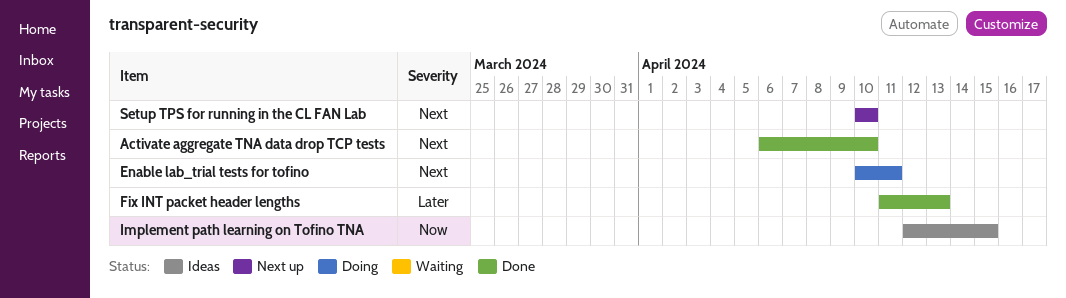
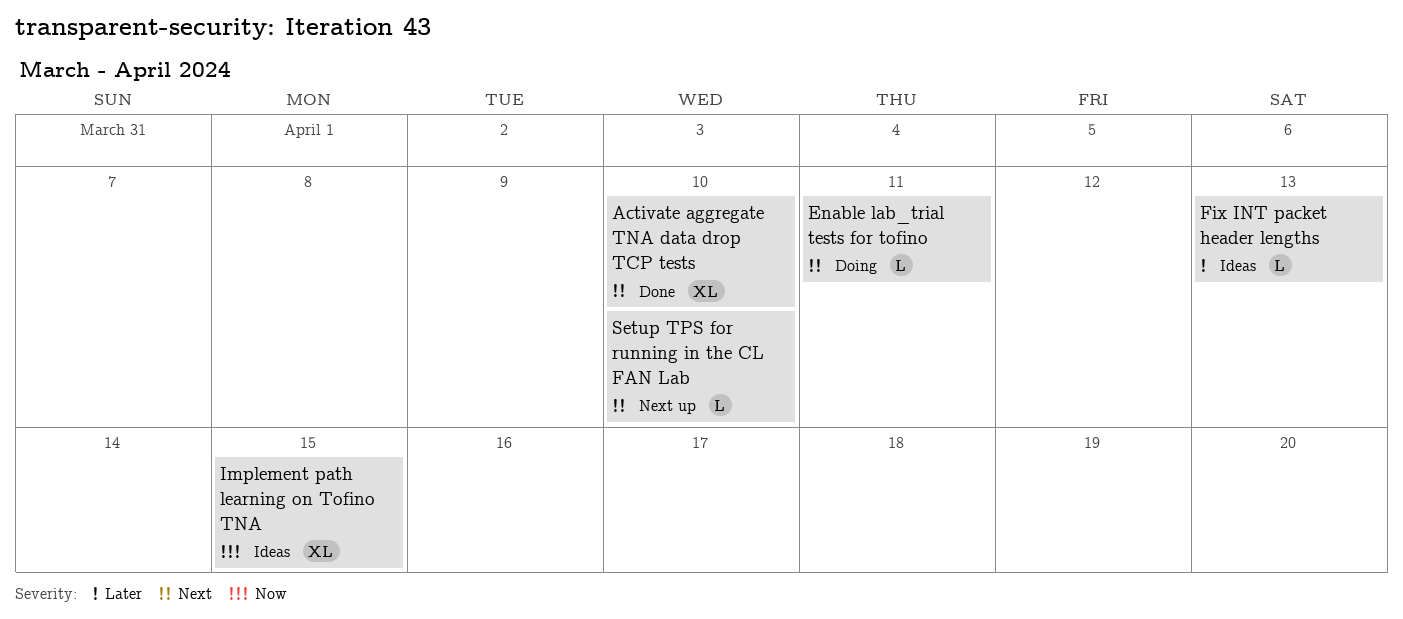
Fix INT packet header lengths, status: Done -> Ideas

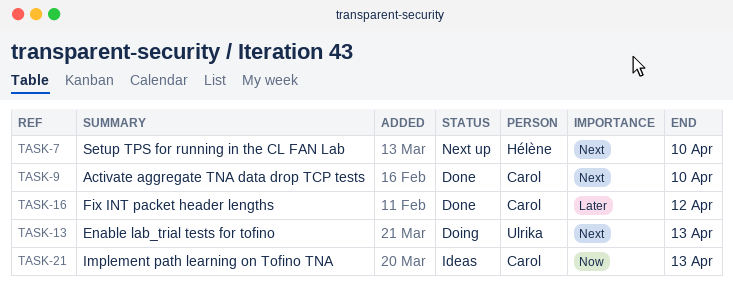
Enable lab_trial tests for tofino, due: Apr 11 -> Apr 13
Fix INT packet header lengths, status: Ideas -> Done
Fix INT packet header lengths, due: Apr 13 -> Apr 12
Implement path learning on Tofino TNA, due: Apr 15 -> Apr 13

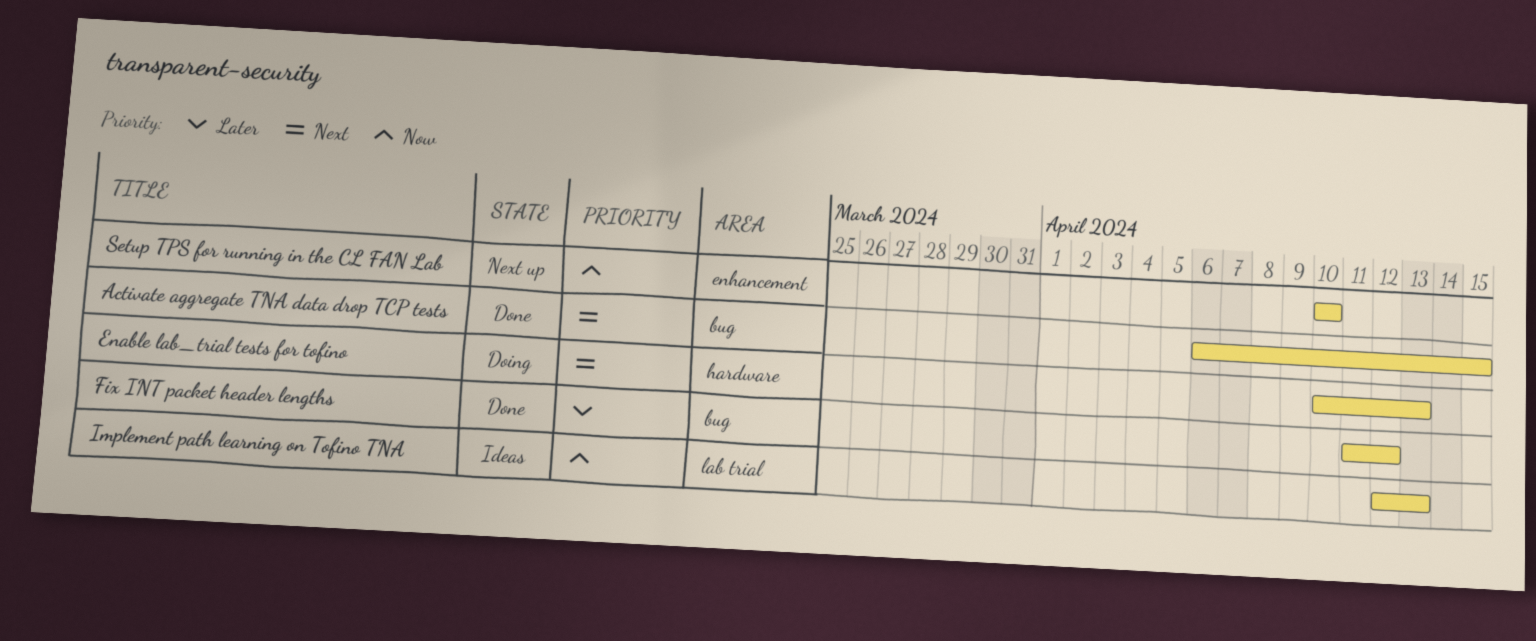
Activate aggregate TNA data drop TCP tests, due: Apr 10 -> Apr 15
Setup TPS for running in the CL FAN Lab, priority: Next -> Now

